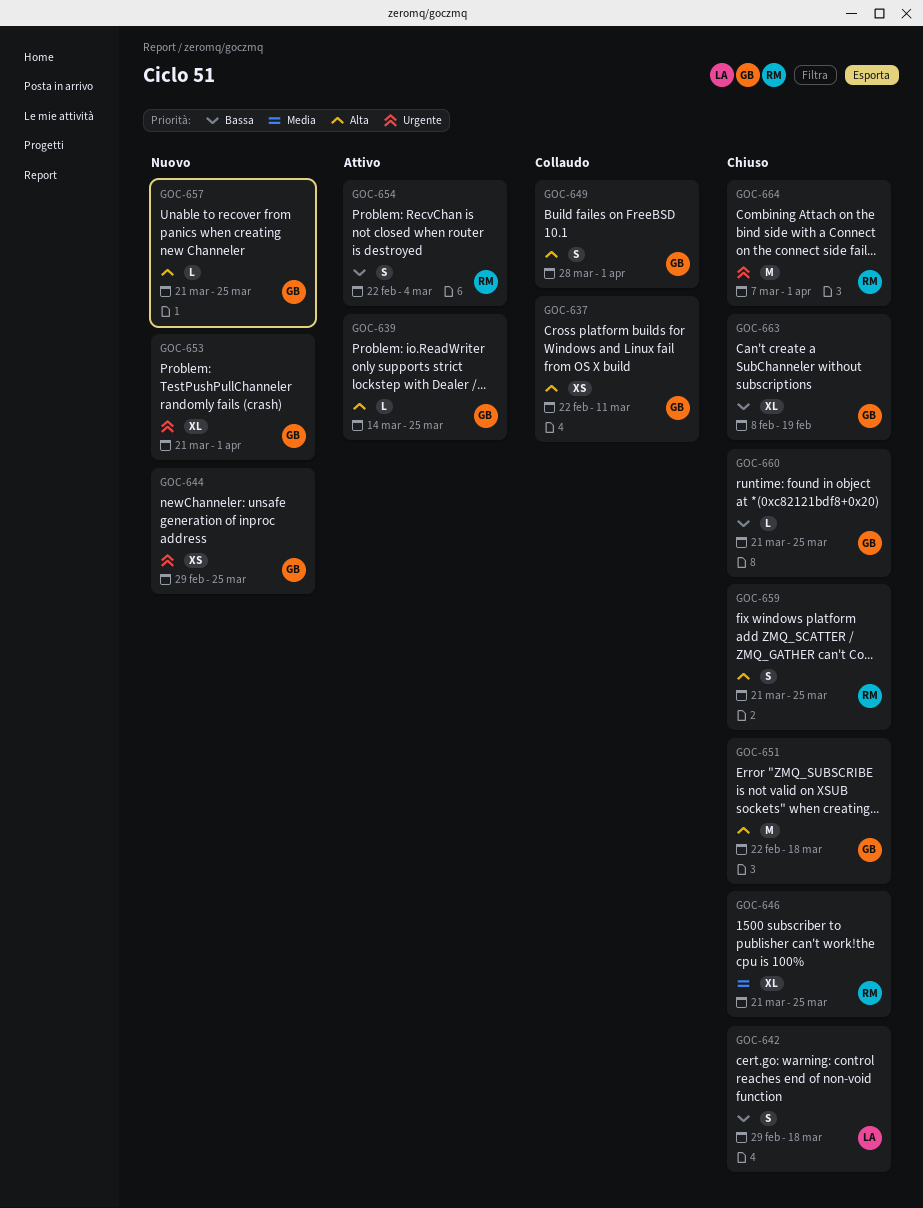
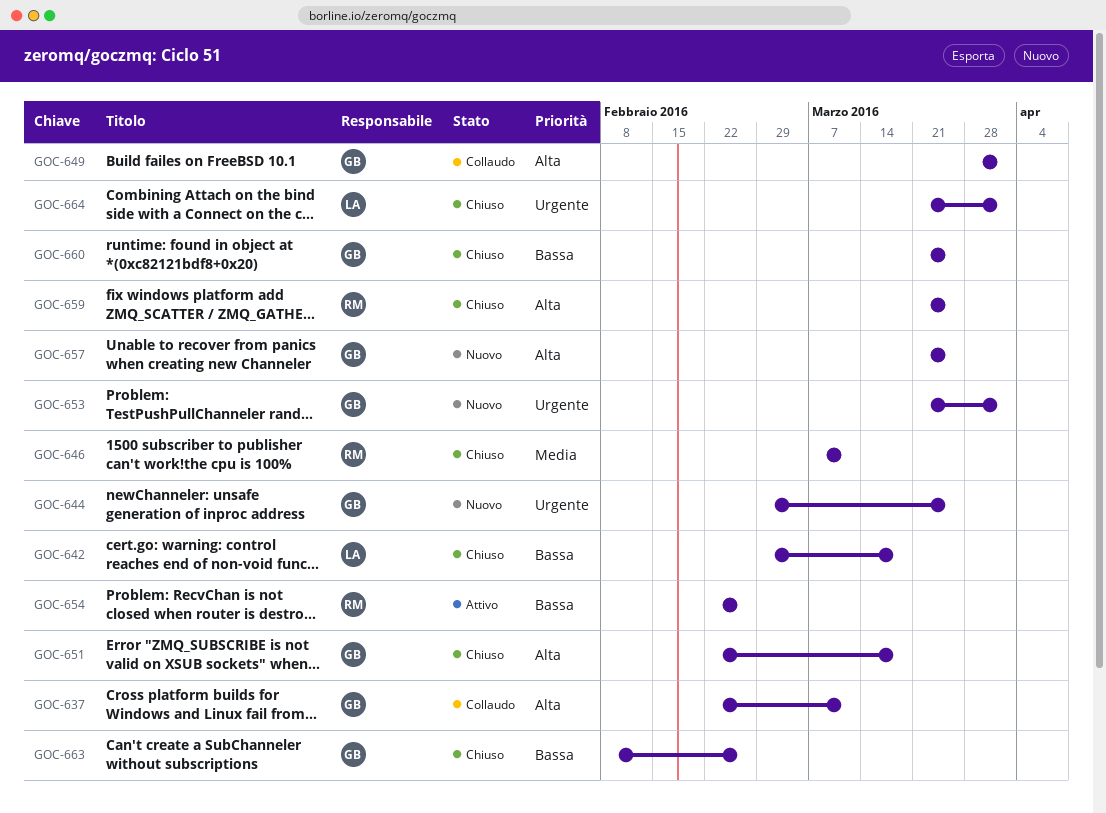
GOC-639: present -> none
GOC-646, start: Mar 21 -> Mar 7
GOC-646, due: Mar 25 -> Mar 11
GOC-654, due: Mar 4 -> Feb 26
GOC-663, due: Feb 19 -> Feb 26
GOC-664, owner: RM -> LA
GOC-664, start: Mar 7 -> Mar 21

